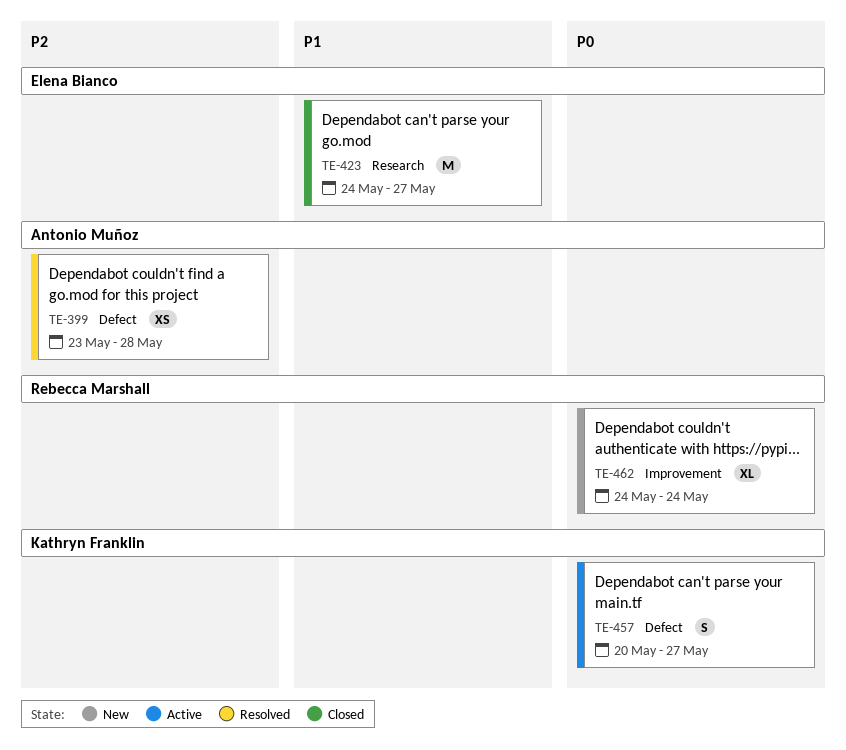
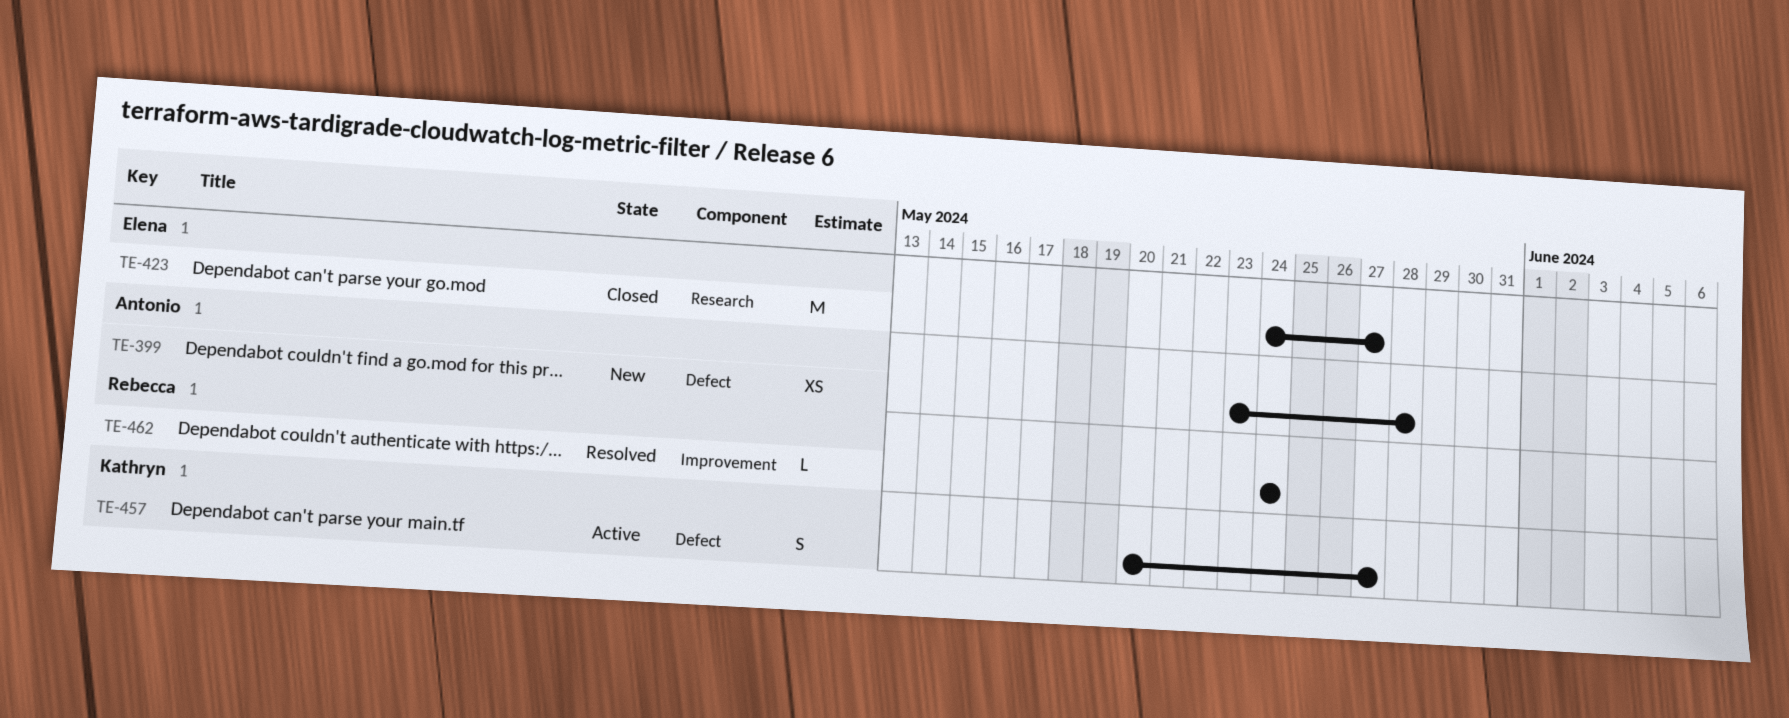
TE-399, status: Resolved -> New
TE-462, status: New -> Resolved
TE-462, estimate: XL -> L

